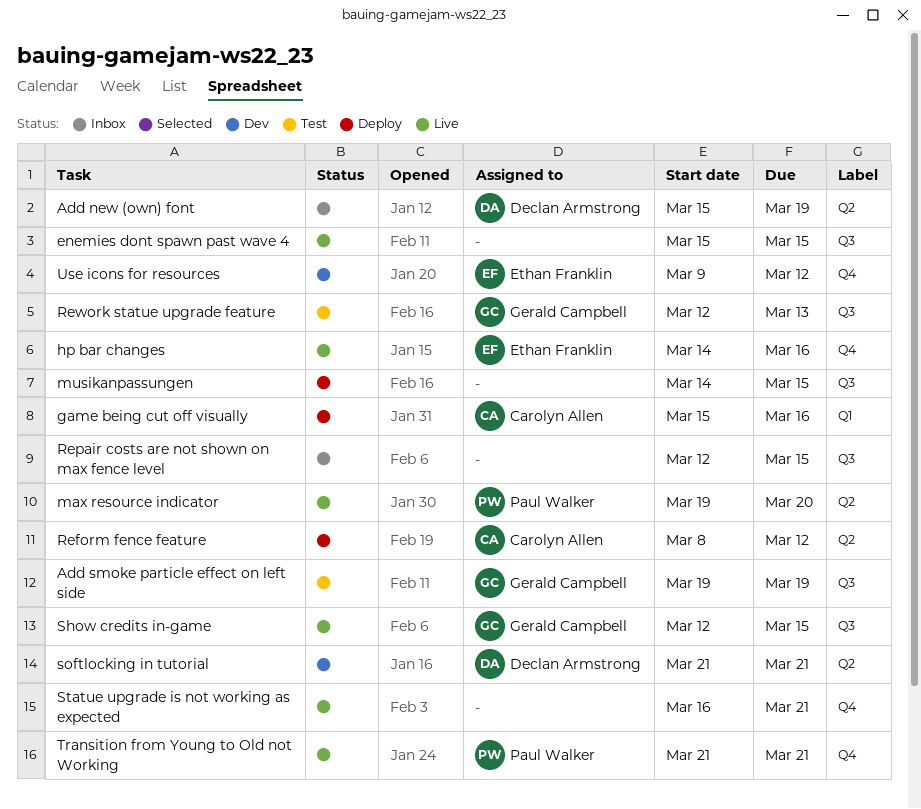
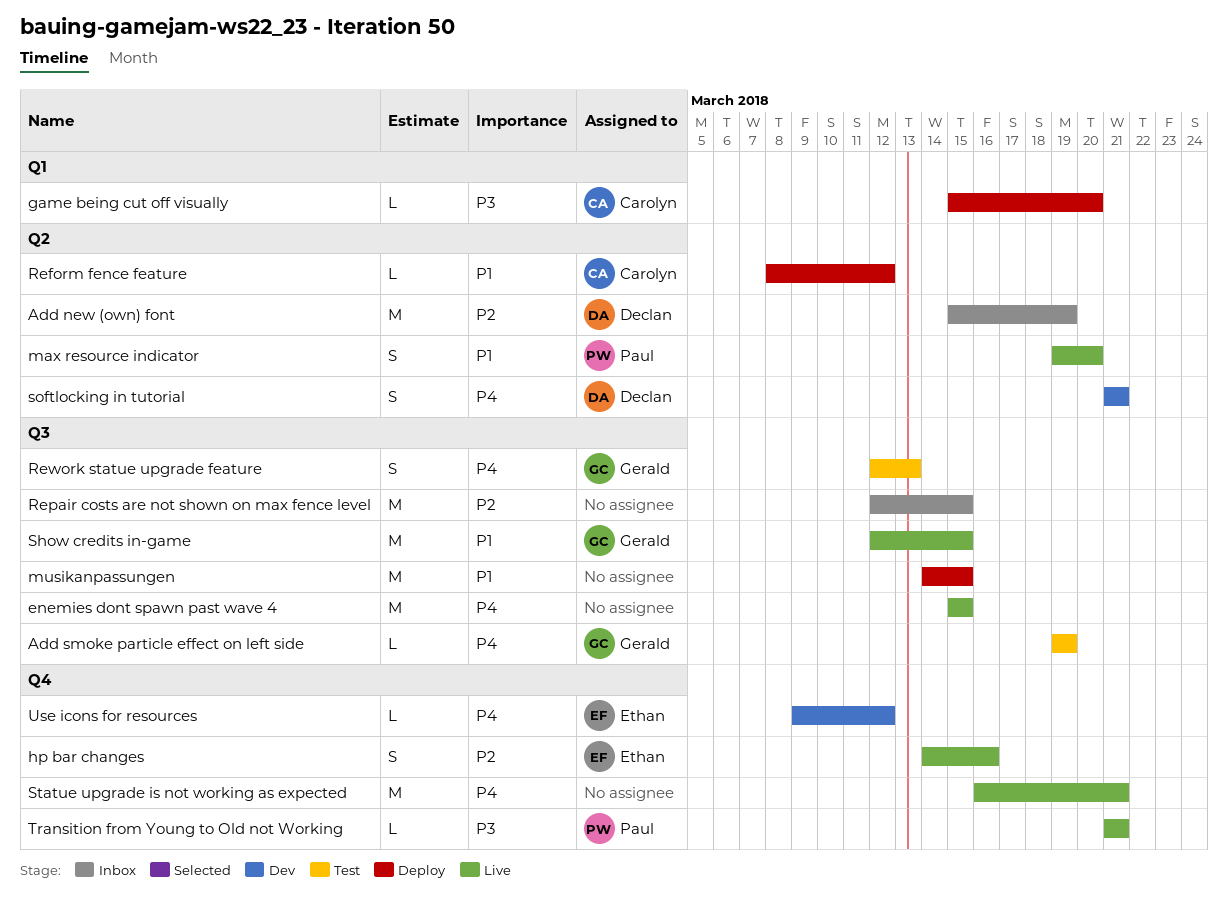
game being cut off visually, due: Mar 16 -> Mar 20

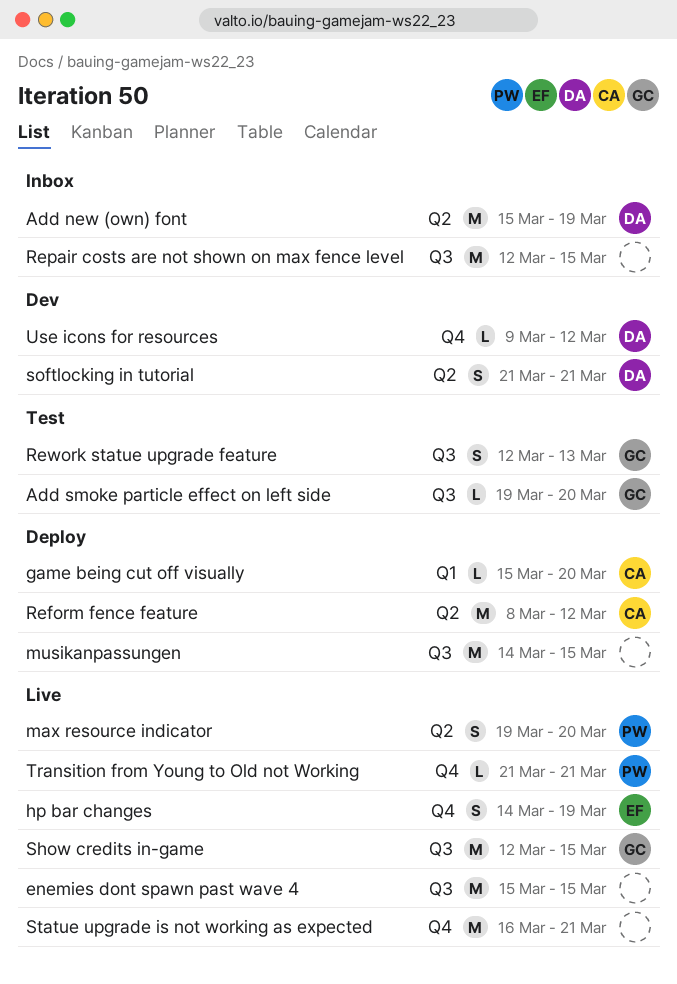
Add smoke particle effect on left side, due: Mar 19 -> Mar 20
hp bar changes, due: Mar 16 -> Mar 19
Reform fence feature, estimate: L -> M
Use icons for resources, owner: Ethan -> Declan

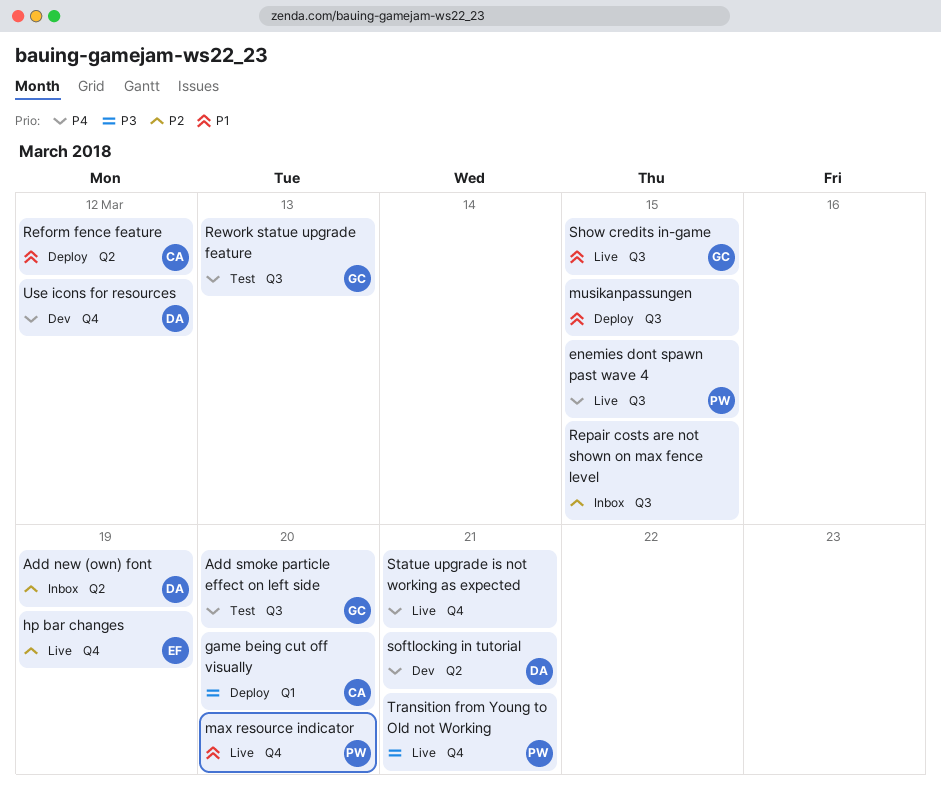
enemies dont spawn past wave 4, owner: none -> PW
max resource indicator, label: Q2 -> Q4

